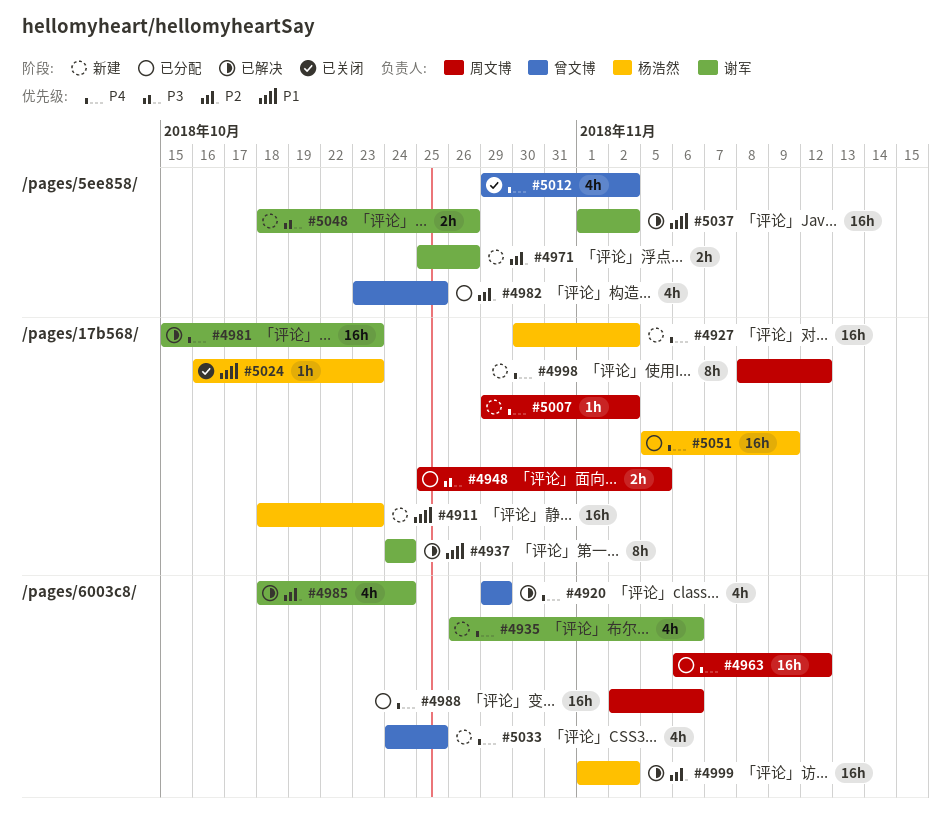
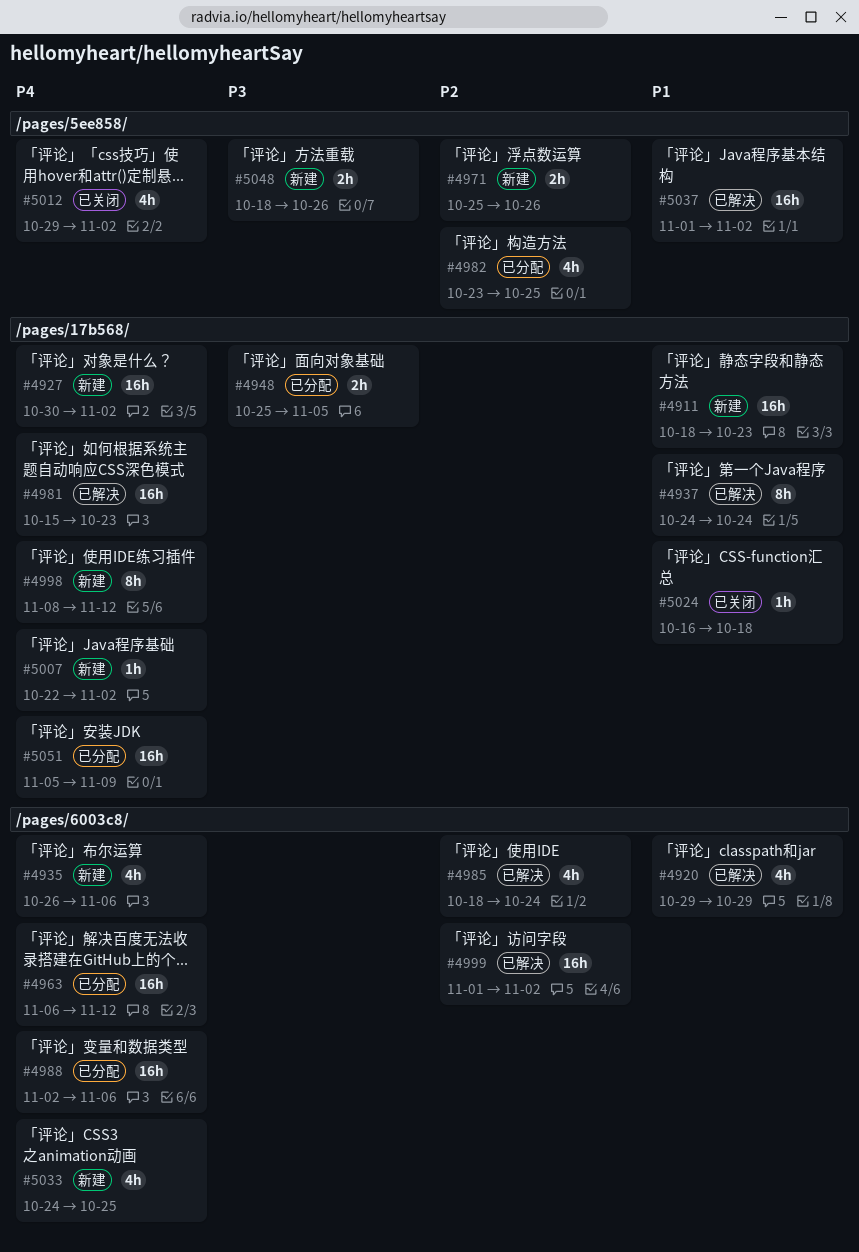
#4920, priority: P4 -> P1
#5007, start: Oct 29 -> Oct 22
#5024, due: Oct 23 -> Oct 18

